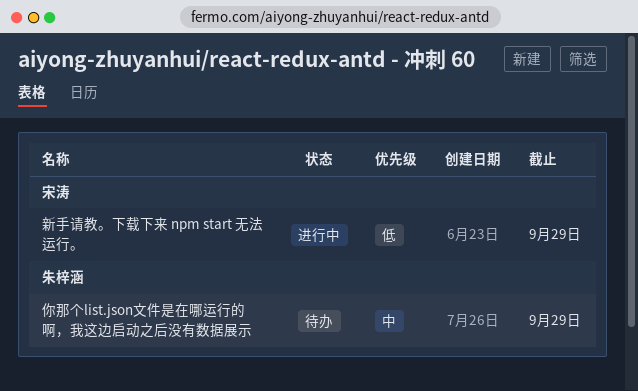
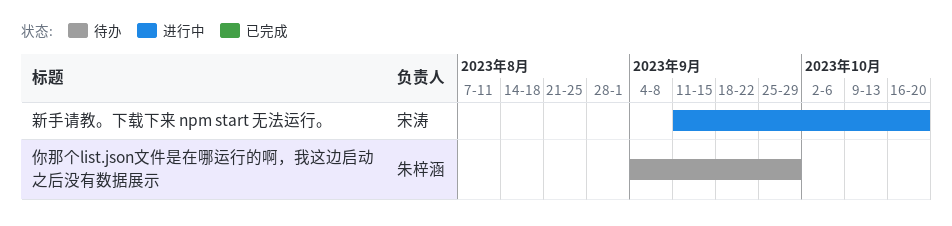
新手请教。下载下来 npm start 无法运行。, due: Sep 29 -> Oct 20

